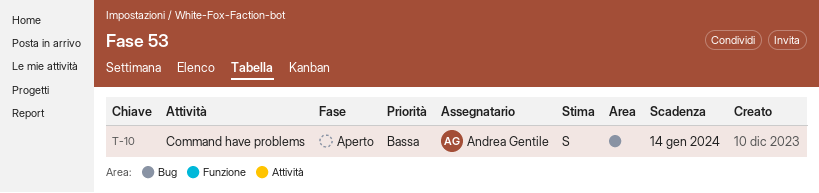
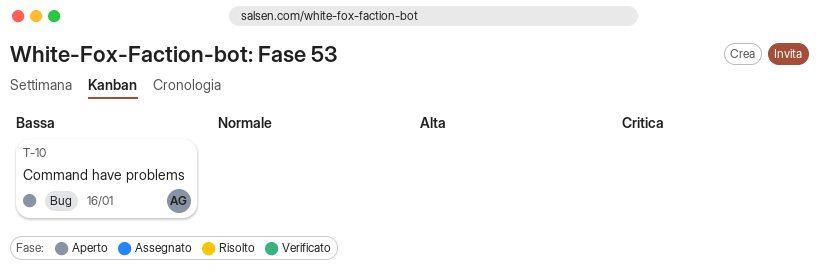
T-10, due: Jan 14 -> Jan 16

